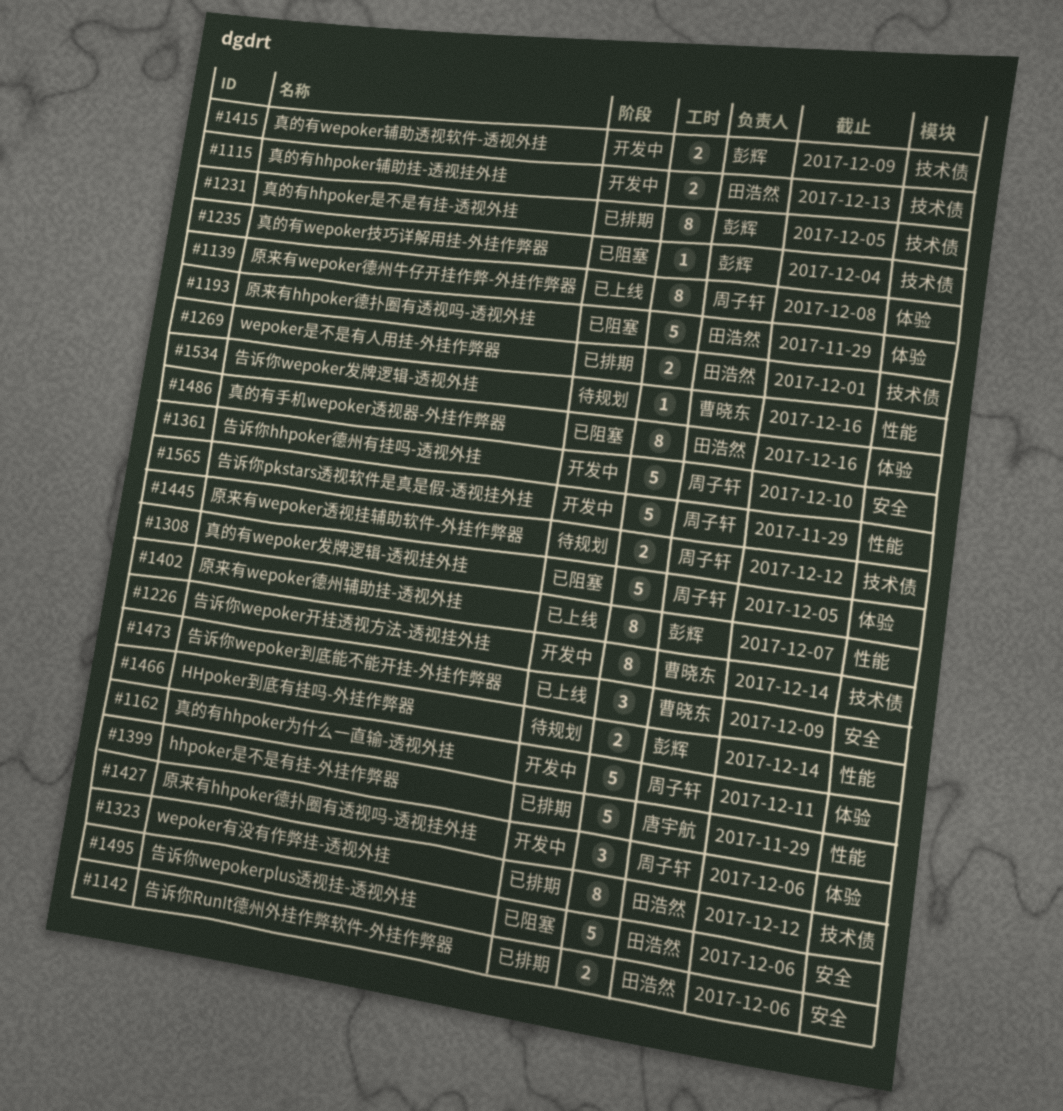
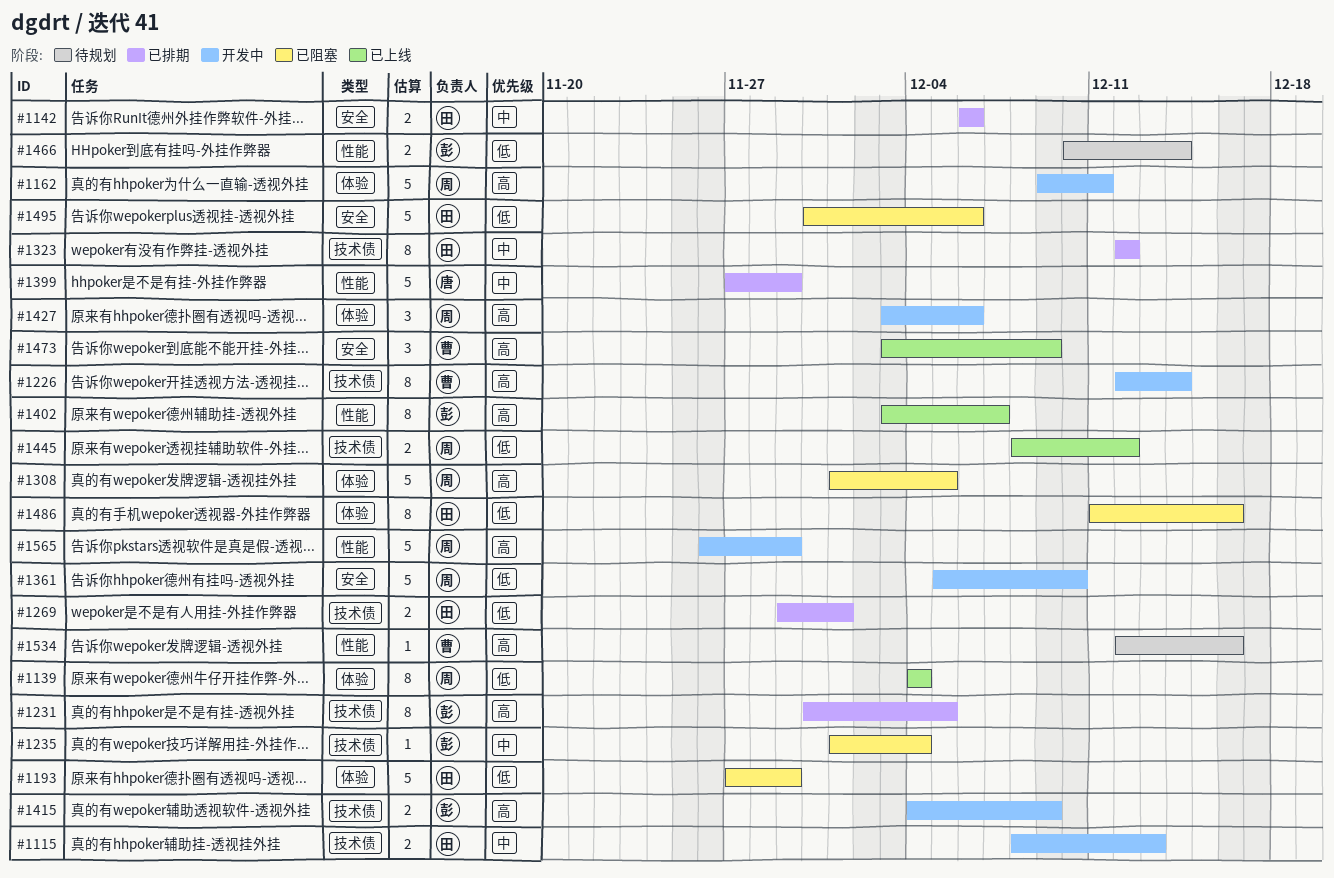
#1139, due: Dec 8 -> Dec 4
#1445, status: 待规划 -> 已上线

